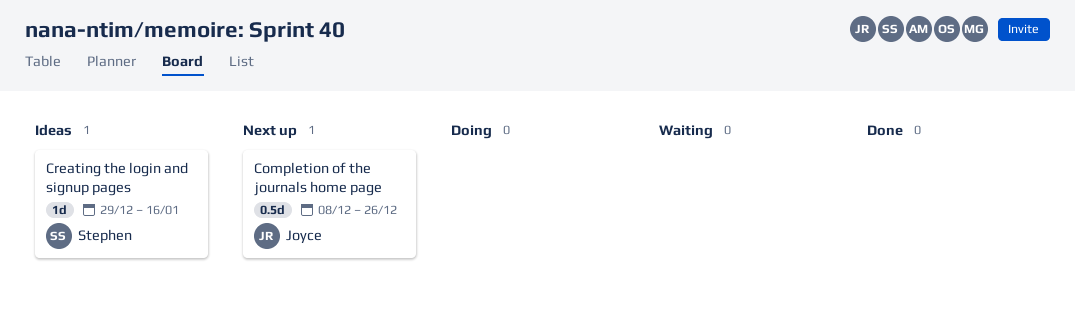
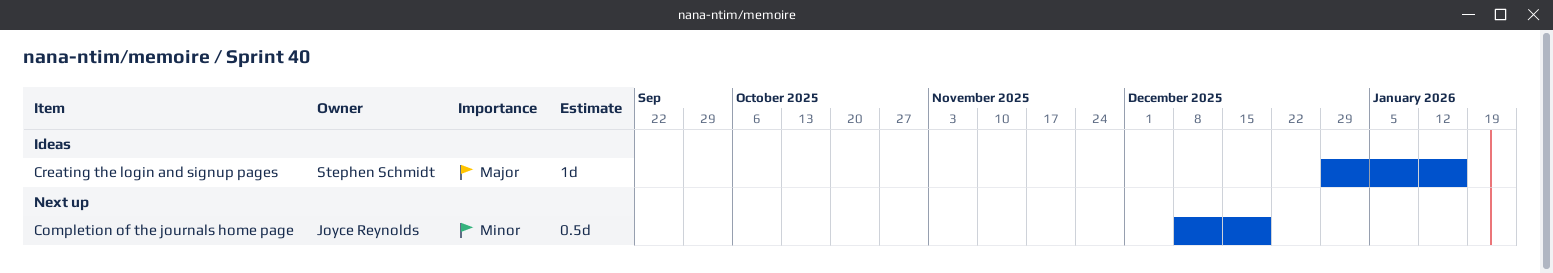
Completion of the journals home page, due: Dec 26 -> Dec 19

